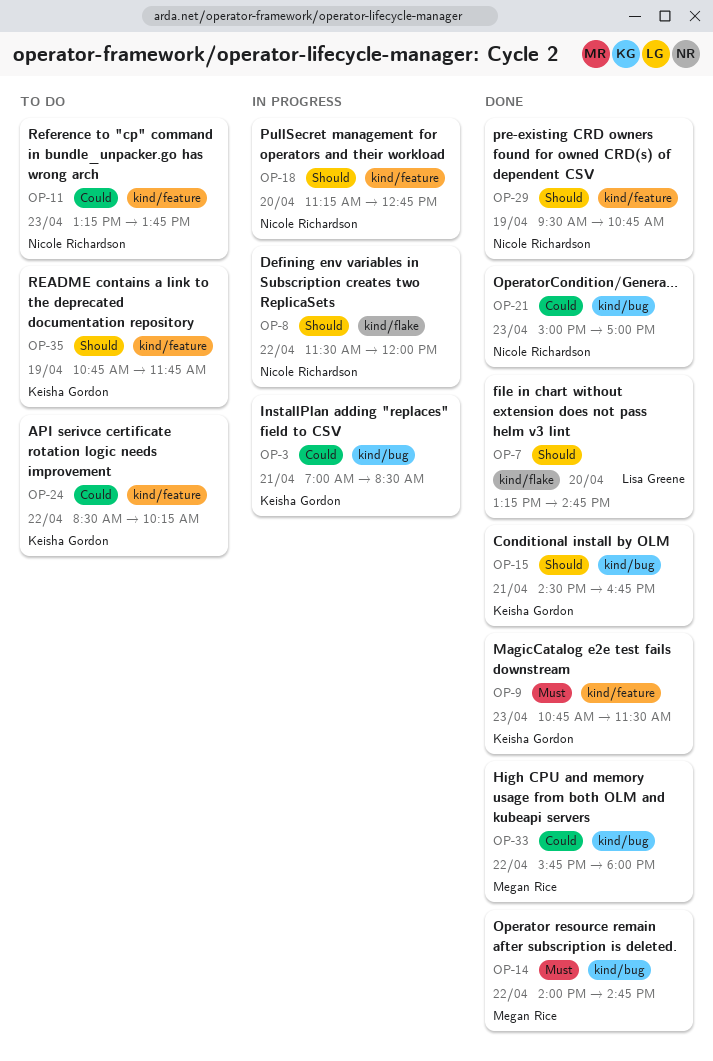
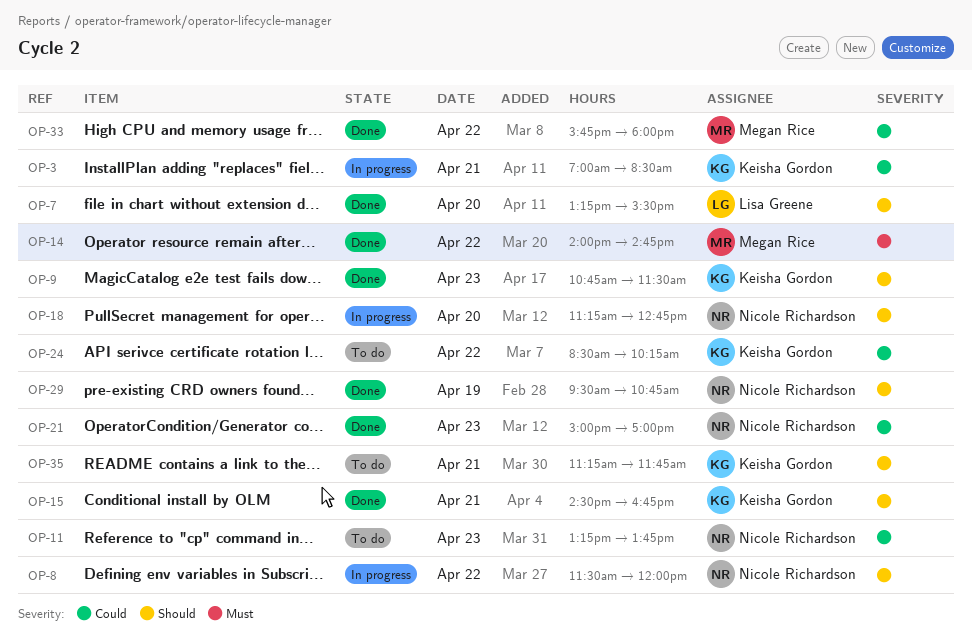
OP-7, ends: 14:45 -> 15:30
OP-9, priority: Must -> Should
OP-35, day: Apr 19 -> Apr 21
OP-35, begins: 10:45 -> 11:15

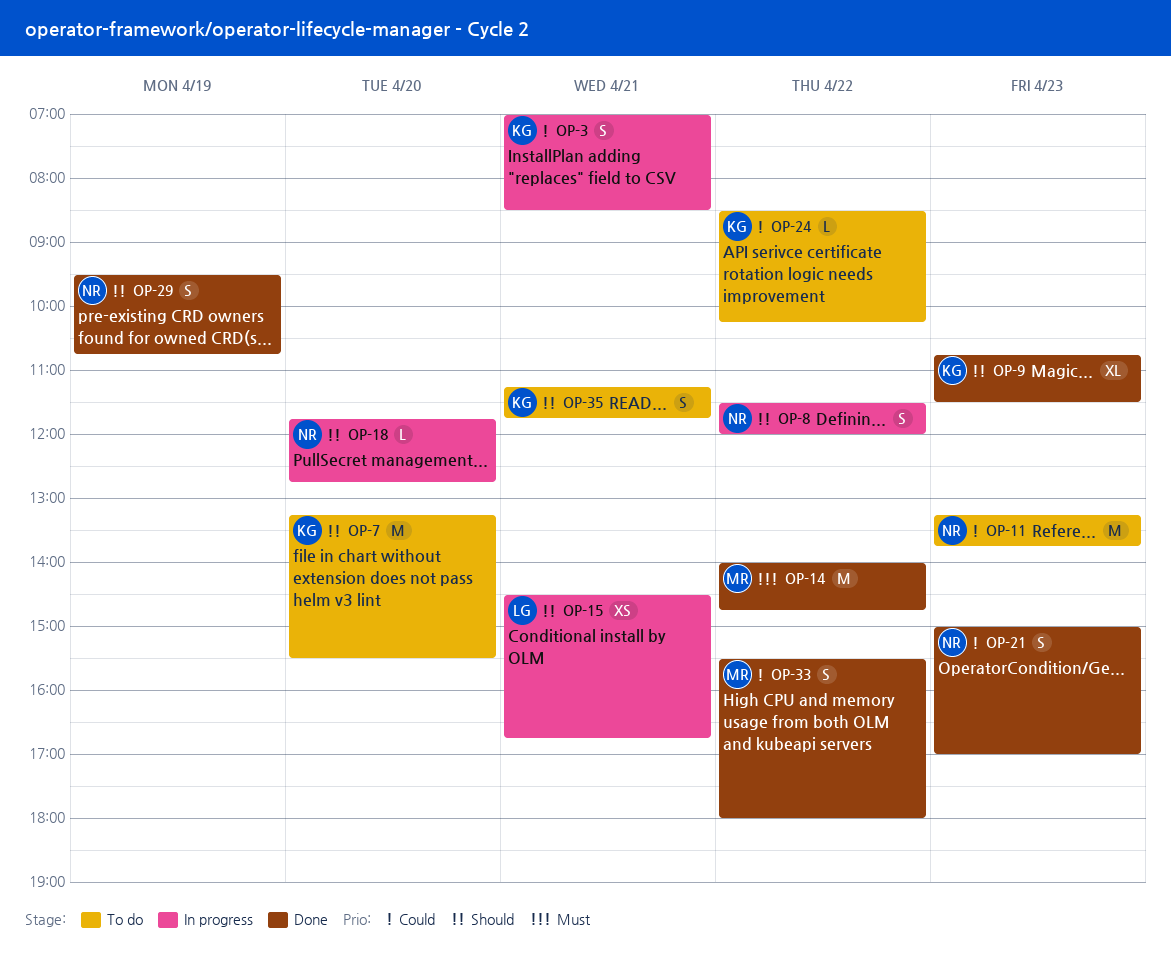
OP-7, status: Done -> To do
OP-7, owner: Lisa Greene -> Keisha Gordon
OP-15, status: Done -> In progress
OP-15, owner: Keisha Gordon -> Lisa Greene
OP-18, begins: 11:15 -> 11:45
OP-33, begins: 15:45 -> 15:30

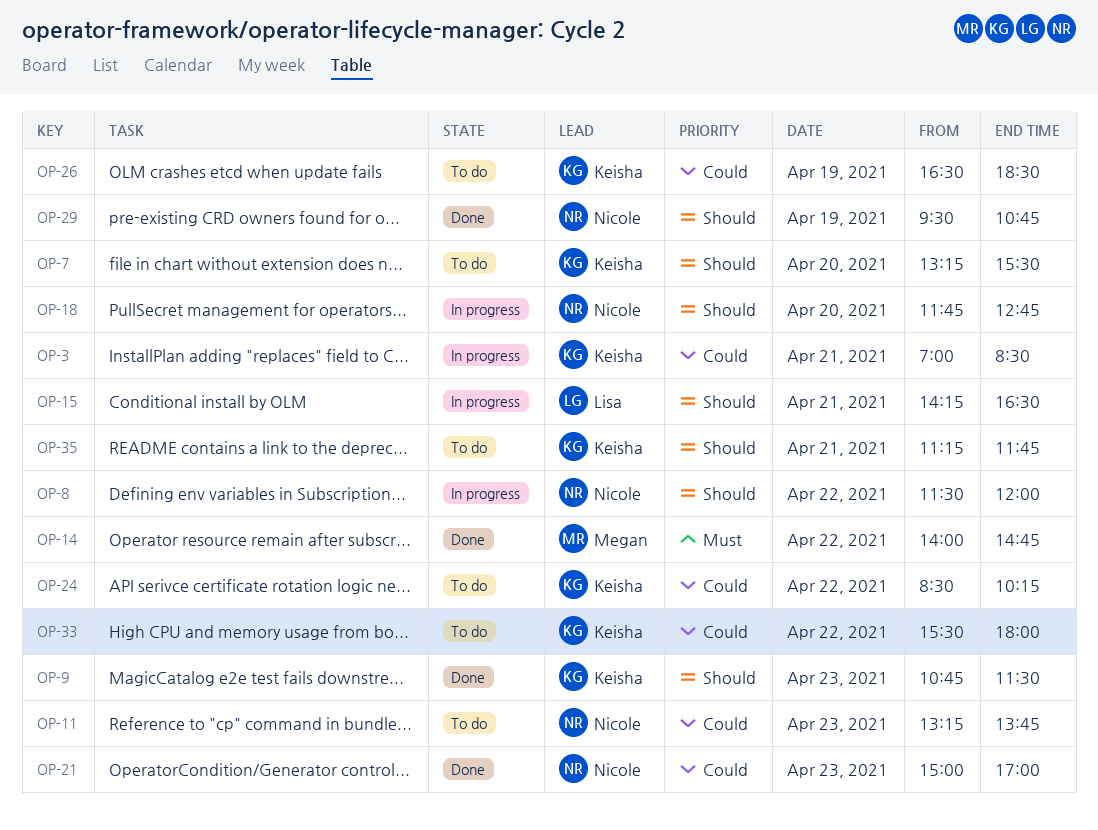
OP-15, begins: 14:30 -> 14:15
OP-15, ends: 16:45 -> 16:30
OP-26: none -> present
OP-33, status: Done -> To do
OP-33, owner: Megan -> Keisha

